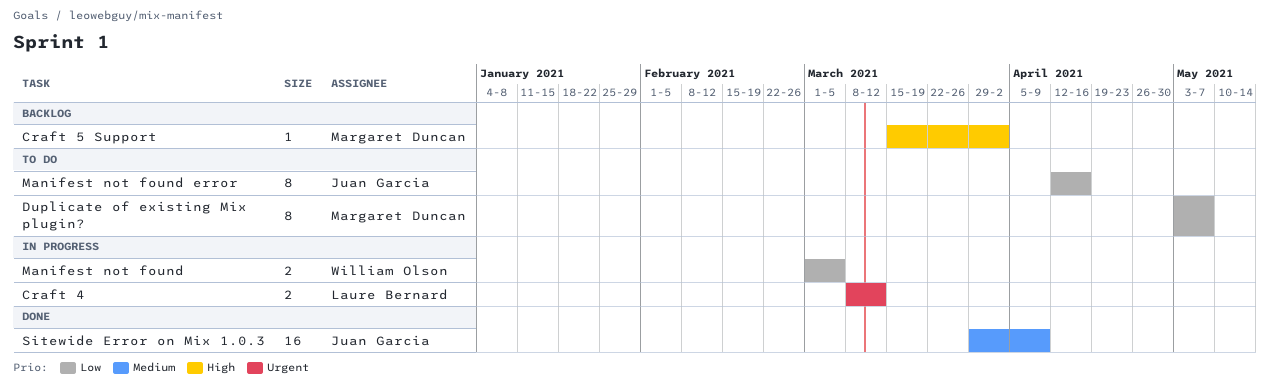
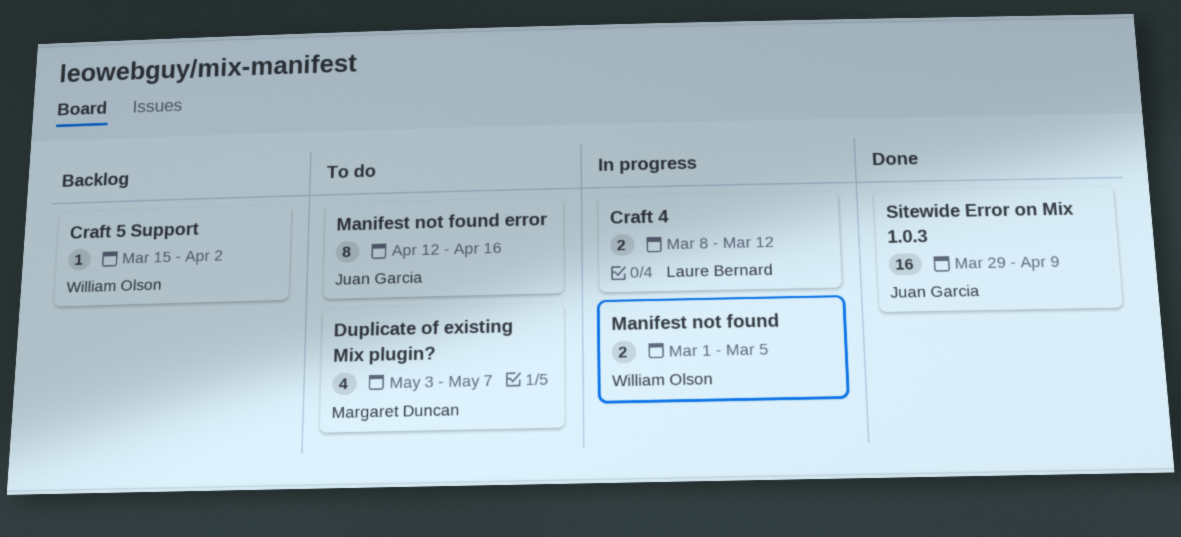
Craft 5 Support, owner: Margaret Duncan -> William Olson
Duplicate of existing Mix plugin?, estimate: 8 -> 4

